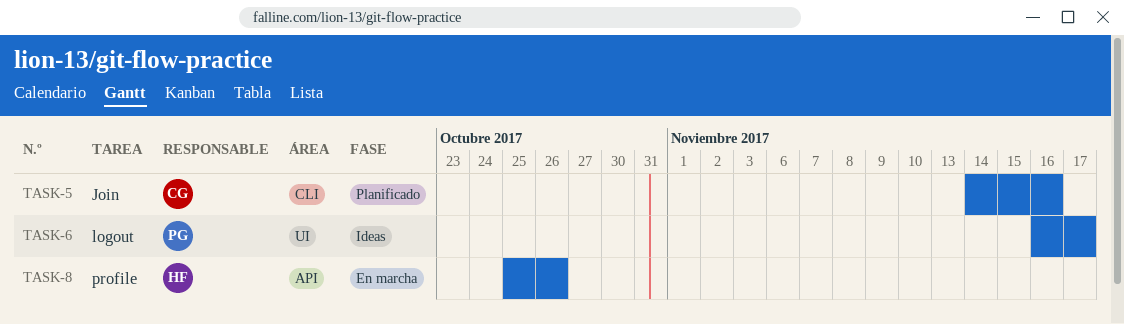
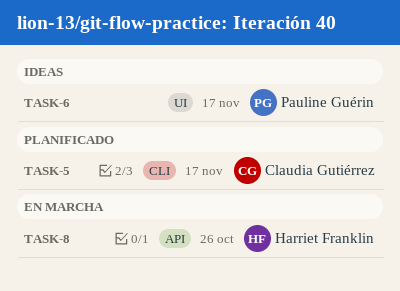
TASK-5, due: Nov 16 -> Nov 17

